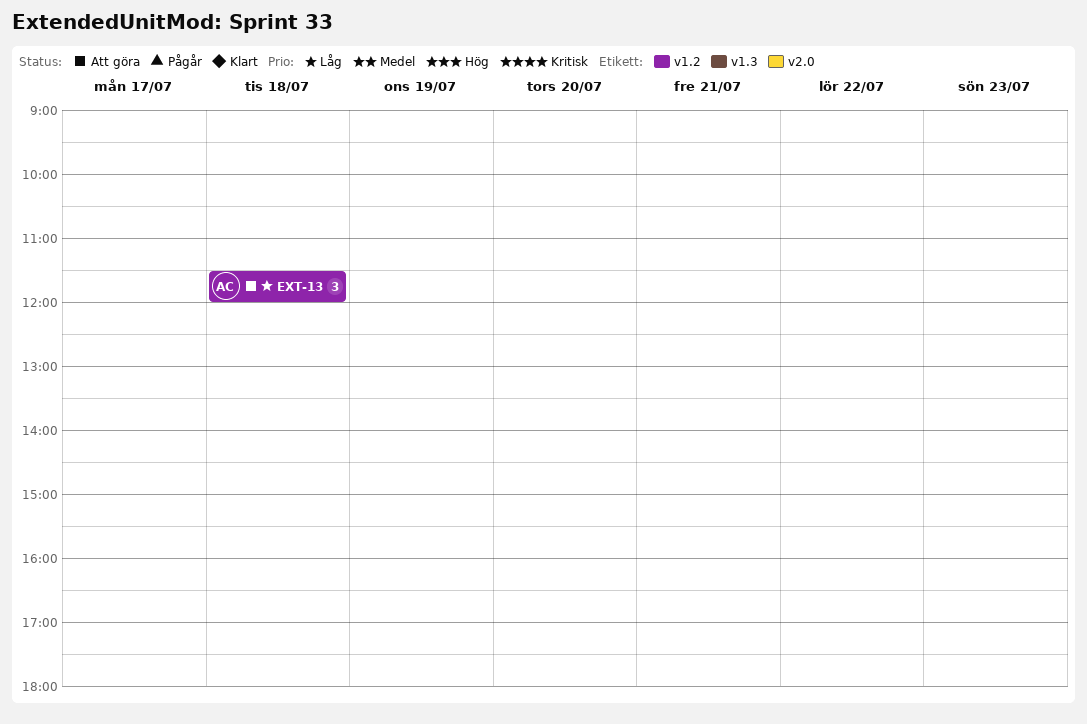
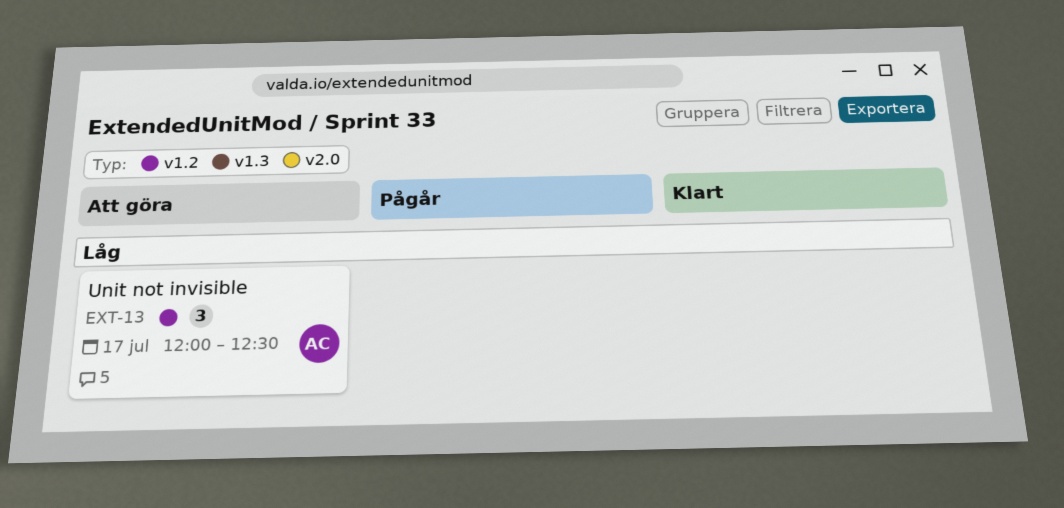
EXT-13, day: Jul 18 -> Jul 17
EXT-13, begins: 11:30 -> 12:00
EXT-13, ends: 12:00 -> 12:30

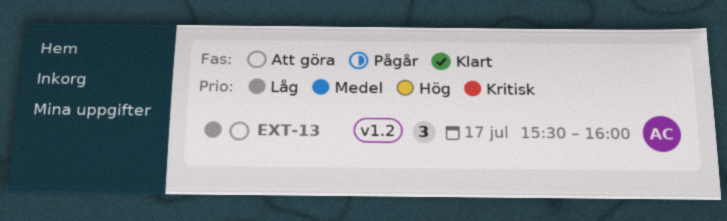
EXT-13, begins: 12:00 -> 15:30
EXT-13, ends: 12:30 -> 16:00

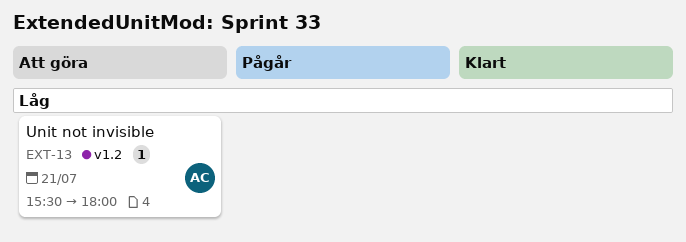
EXT-13, estimate: 3 -> 1
EXT-13, day: Jul 17 -> Jul 21
EXT-13, ends: 16:00 -> 18:00

